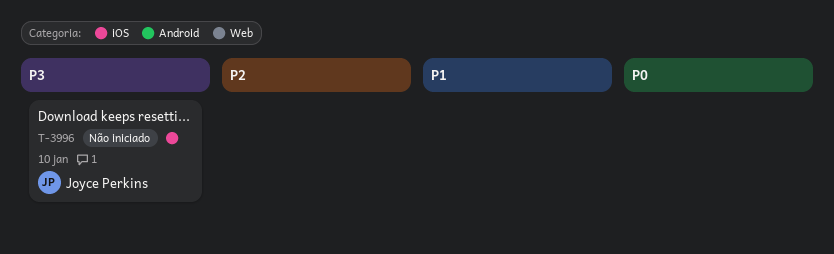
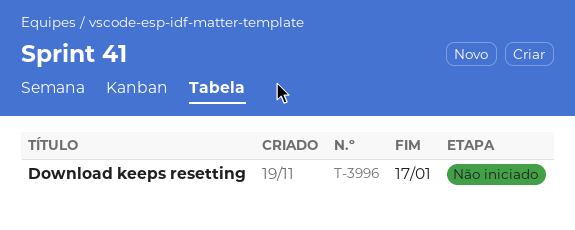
T-3996, due: Jan 10 -> Jan 17

